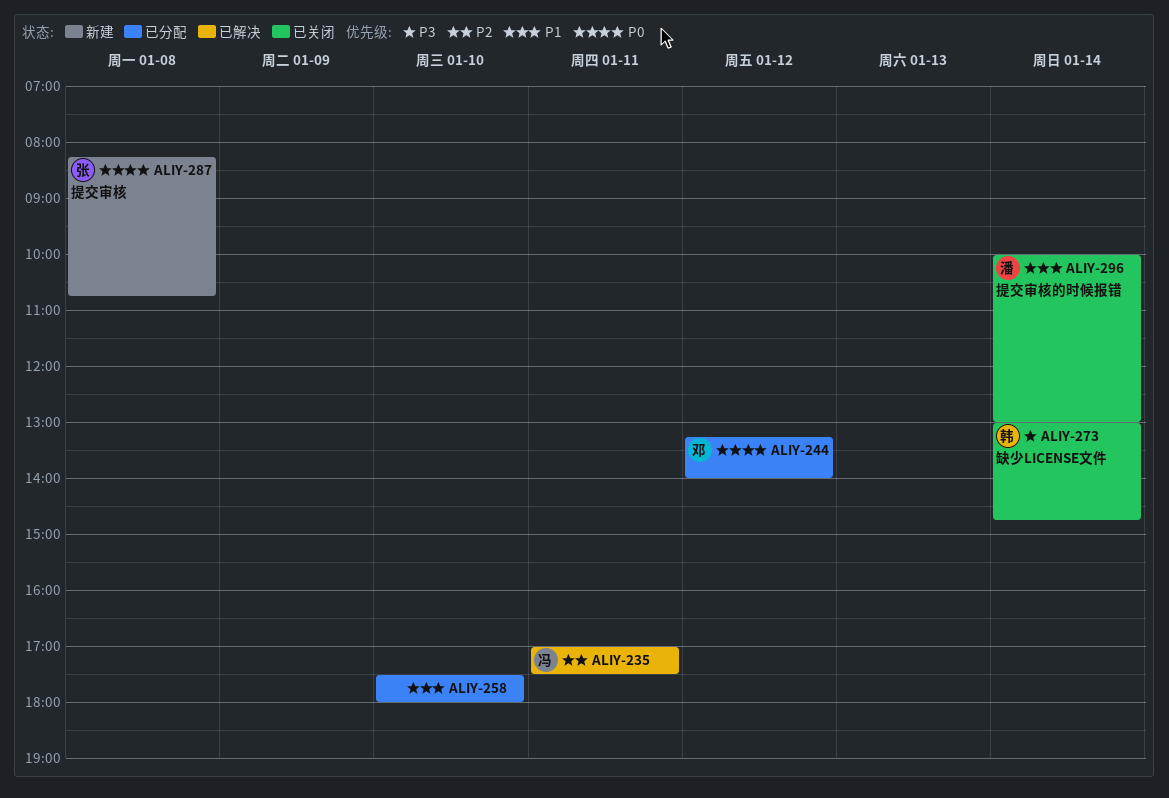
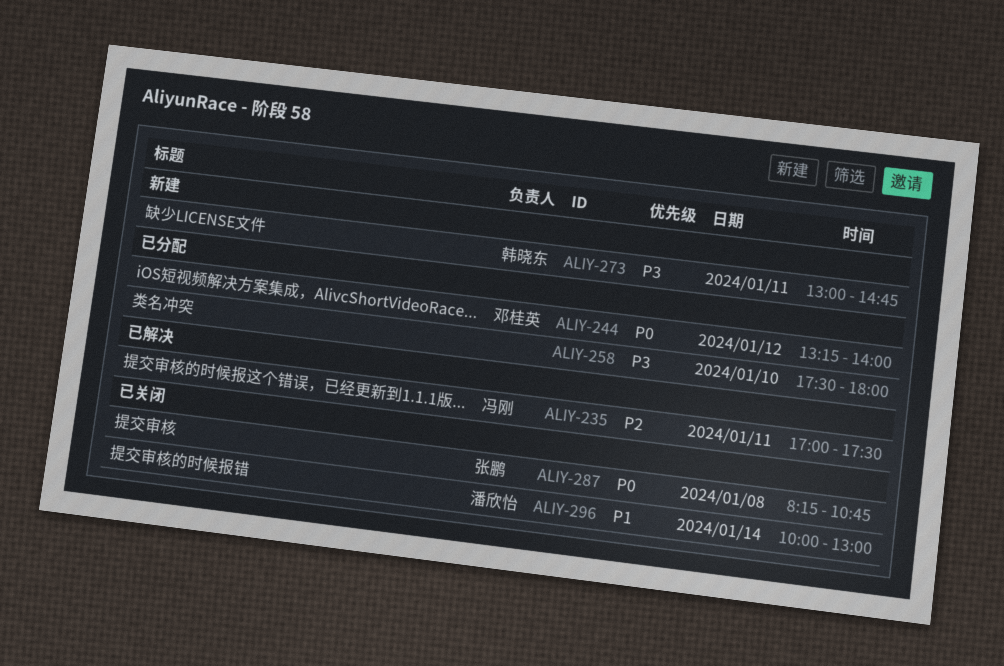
ALIY-258, priority: P1 -> P3
ALIY-273, status: 已关闭 -> 新建
ALIY-273, day: Jan 14 -> Jan 11
ALIY-287, status: 新建 -> 已关闭

